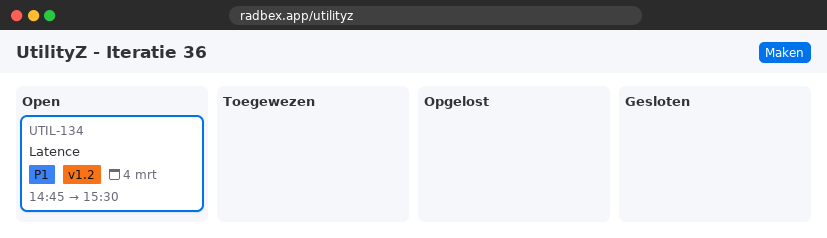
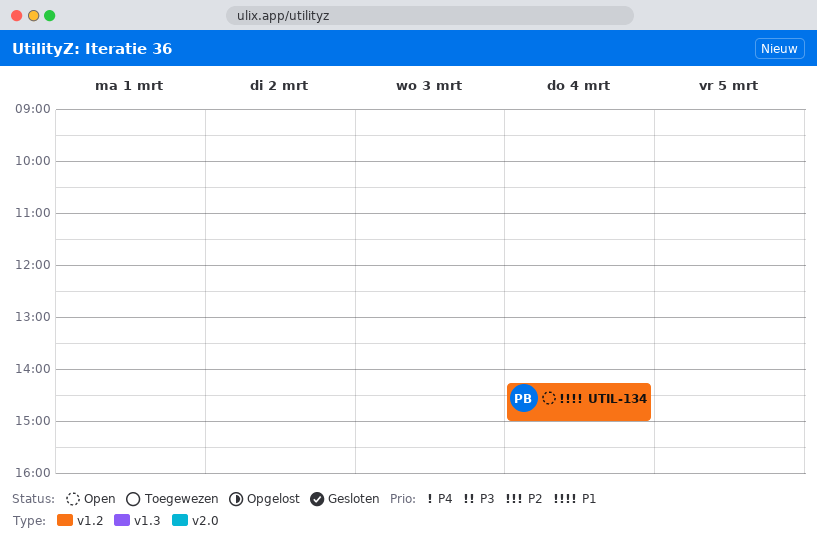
UTIL-134, begins: 14:45 -> 14:15
UTIL-134, ends: 15:30 -> 15:00

